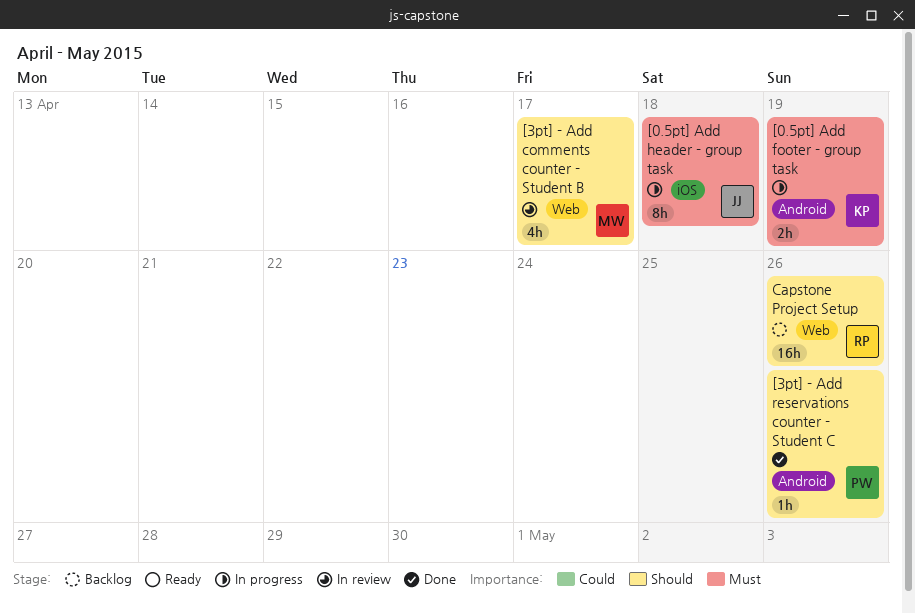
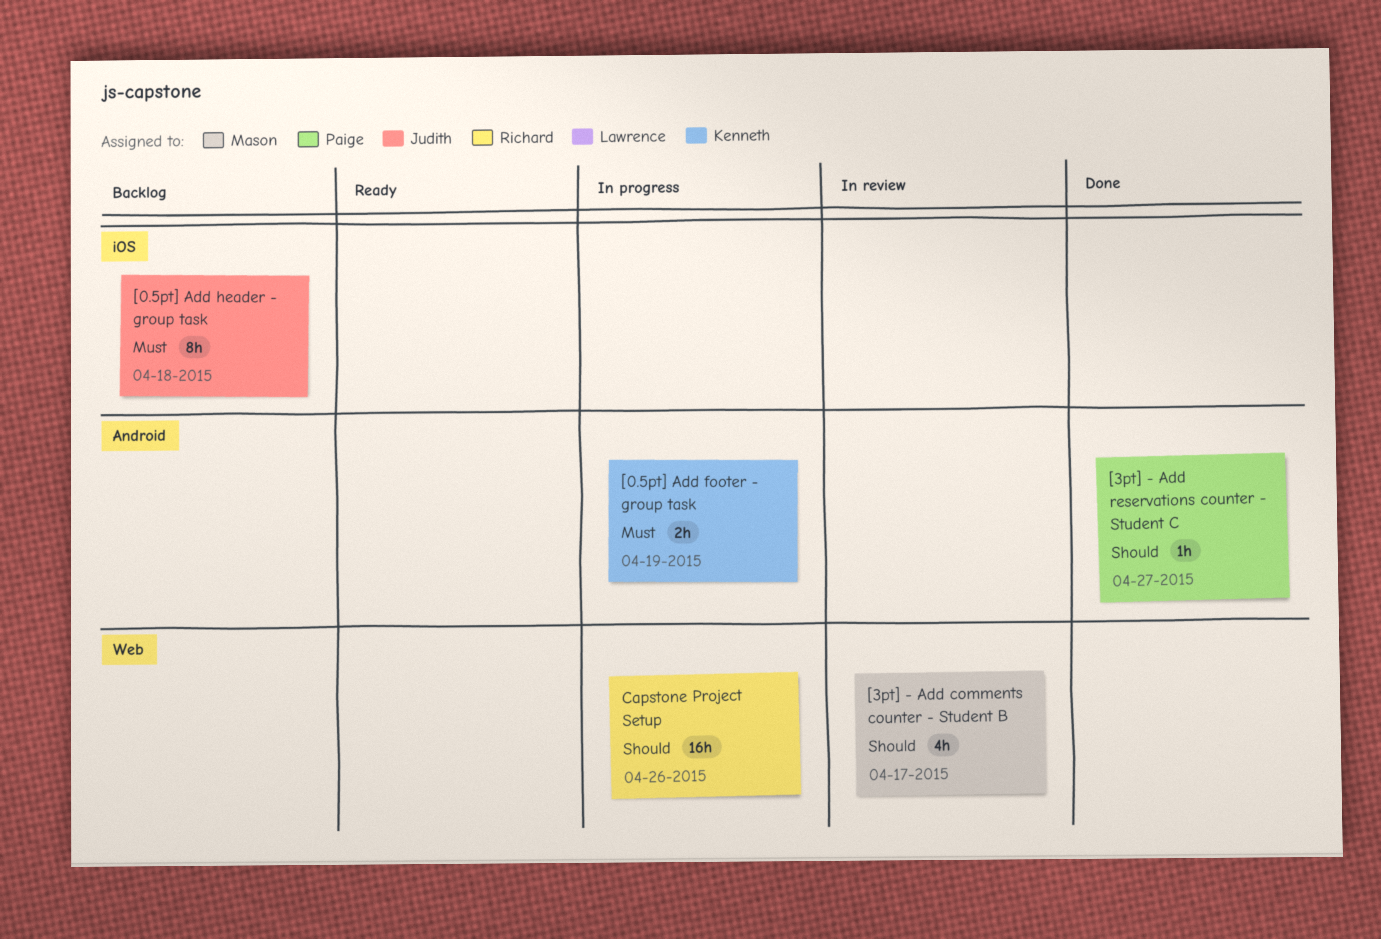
[0.5pt] Add header - group task, status: In progress -> Backlog
[3pt] - Add reservations counter - Student C, due: Apr 26 -> Apr 27
Capstone Project Setup, status: Backlog -> In progress

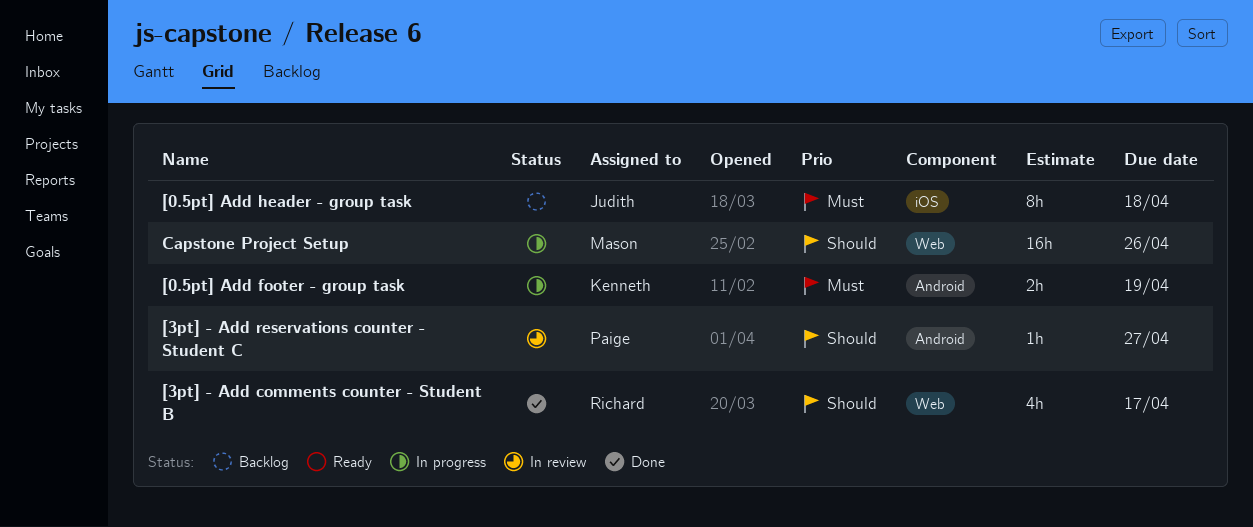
[3pt] - Add comments counter - Student B, status: In review -> Done
[3pt] - Add comments counter - Student B, owner: Mason -> Richard
[3pt] - Add reservations counter - Student C, status: Done -> In review
Capstone Project Setup, owner: Richard -> Mason

